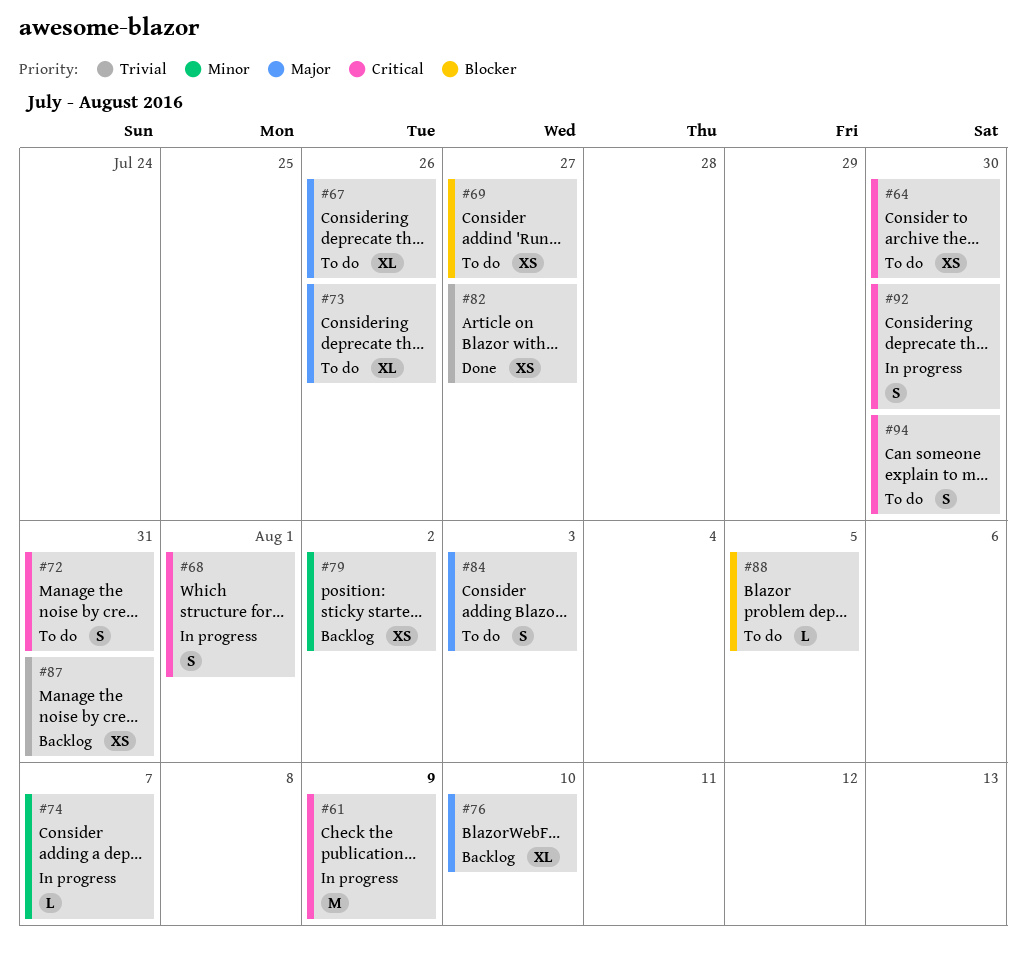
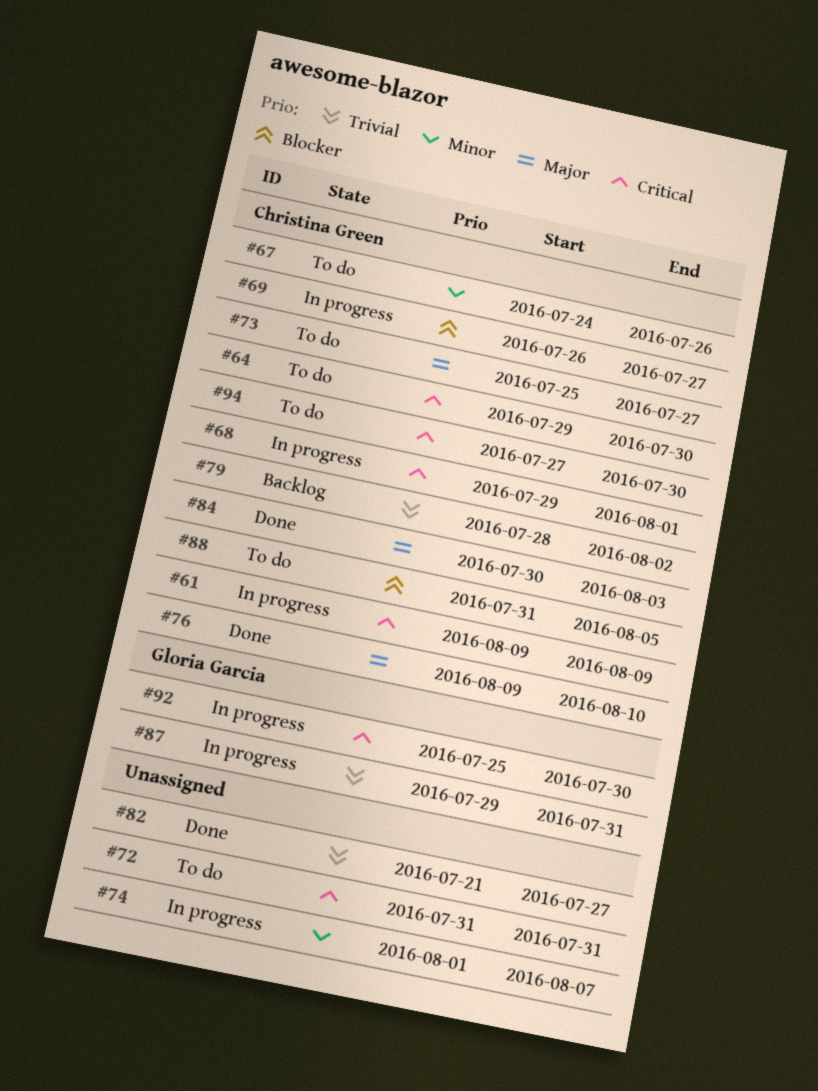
#67, priority: Major -> Minor
#69, status: To do -> In progress
#73, due: Jul 26 -> Jul 27
#76, status: Backlog -> Done
#79, priority: Minor -> Trivial
#84, status: To do -> Done
#87, status: Backlog -> In progress

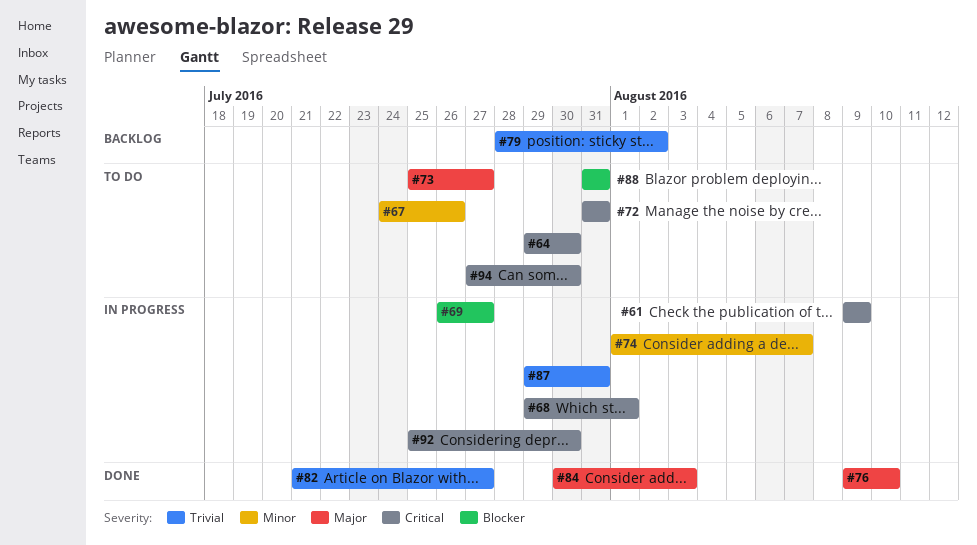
#88, due: Aug 5 -> Jul 31

